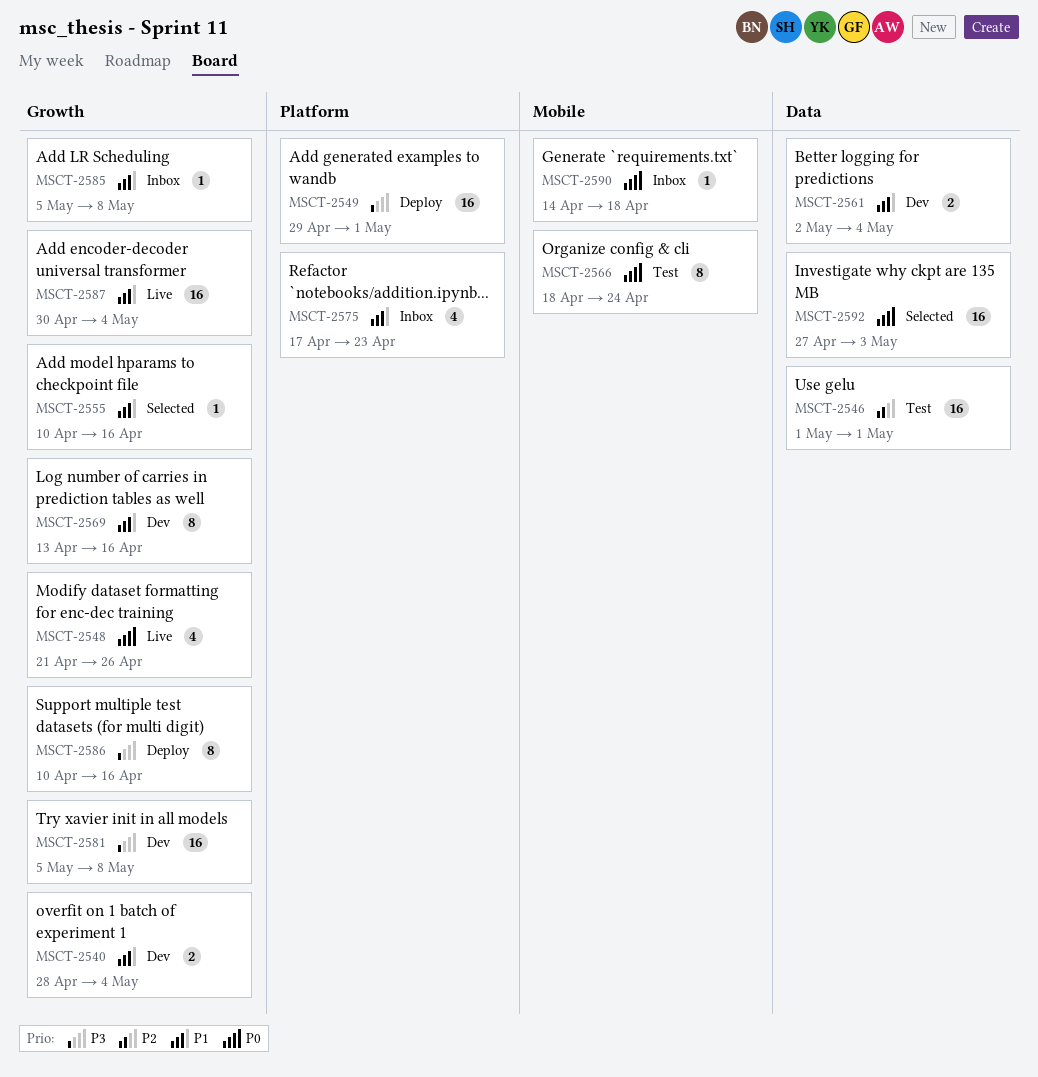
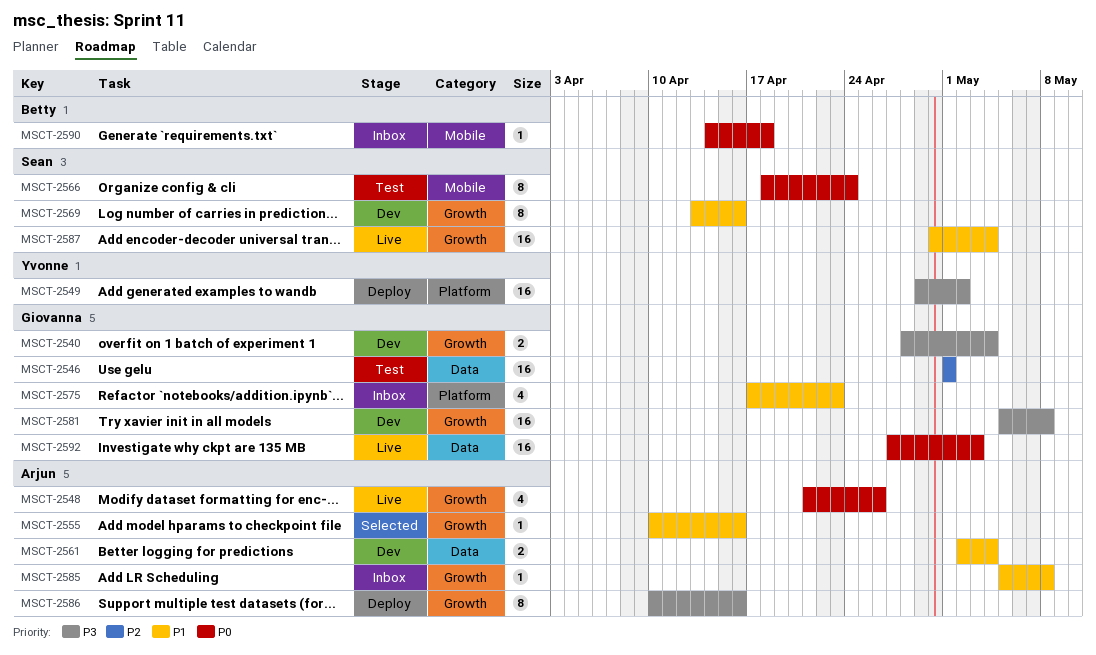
MSCT-2540, priority: P1 -> P3
MSCT-2549, due: May 1 -> May 2
MSCT-2592, status: Selected -> Live

